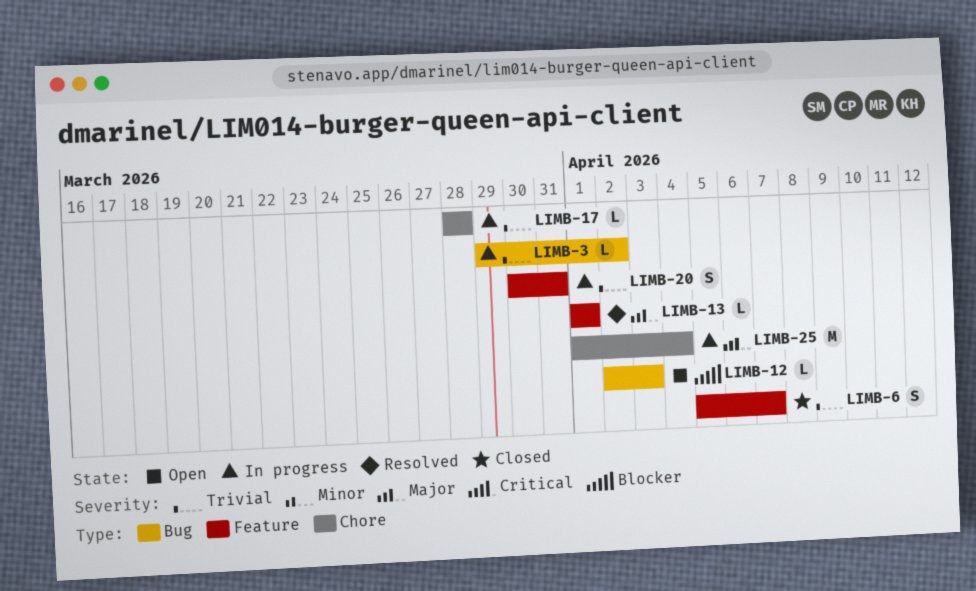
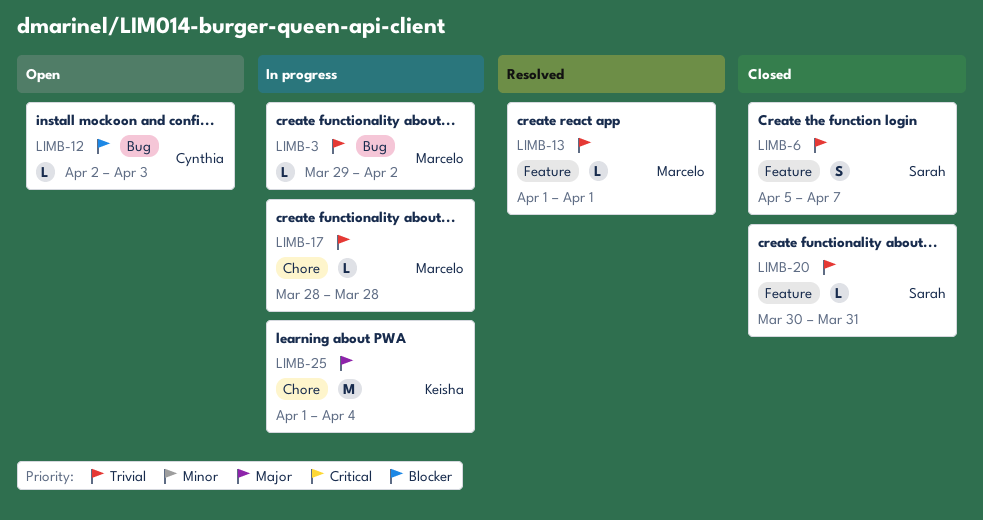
LIMB-13, priority: Major -> Trivial
LIMB-20, status: In progress -> Closed
LIMB-20, estimate: S -> L

